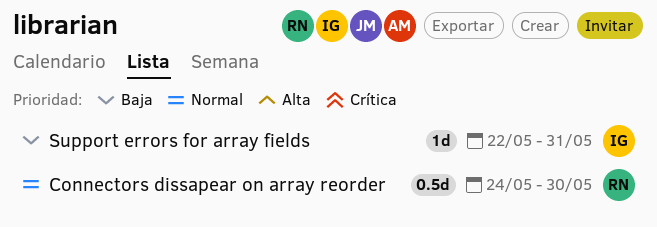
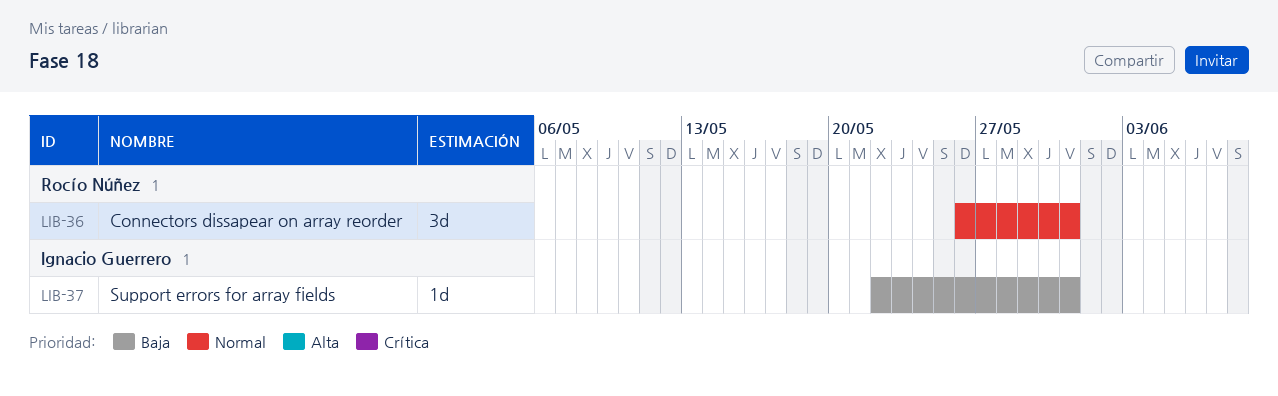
Connectors dissapear on array reorder, estimate: 0.5d -> 3d
Connectors dissapear on array reorder, start: May 24 -> May 26
Connectors dissapear on array reorder, due: May 30 -> May 31

